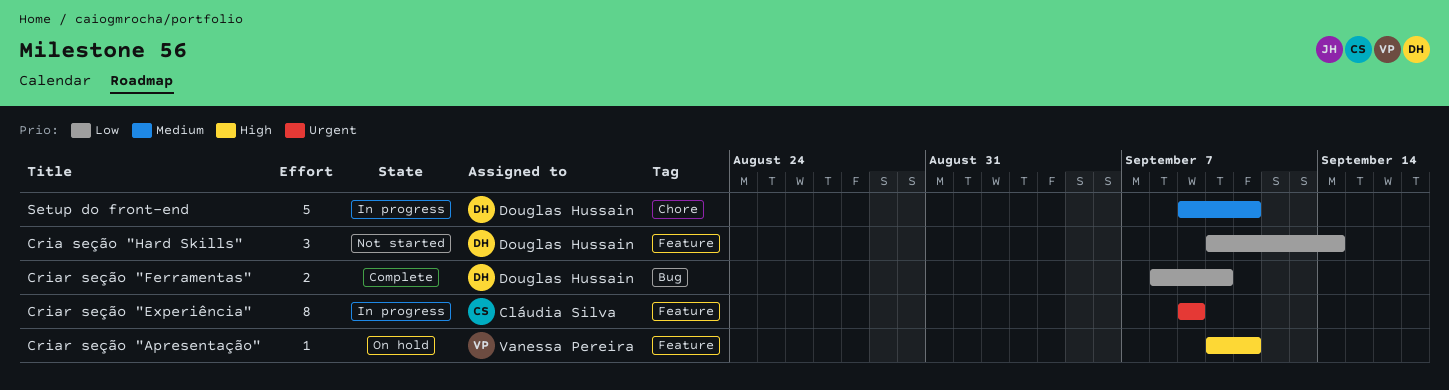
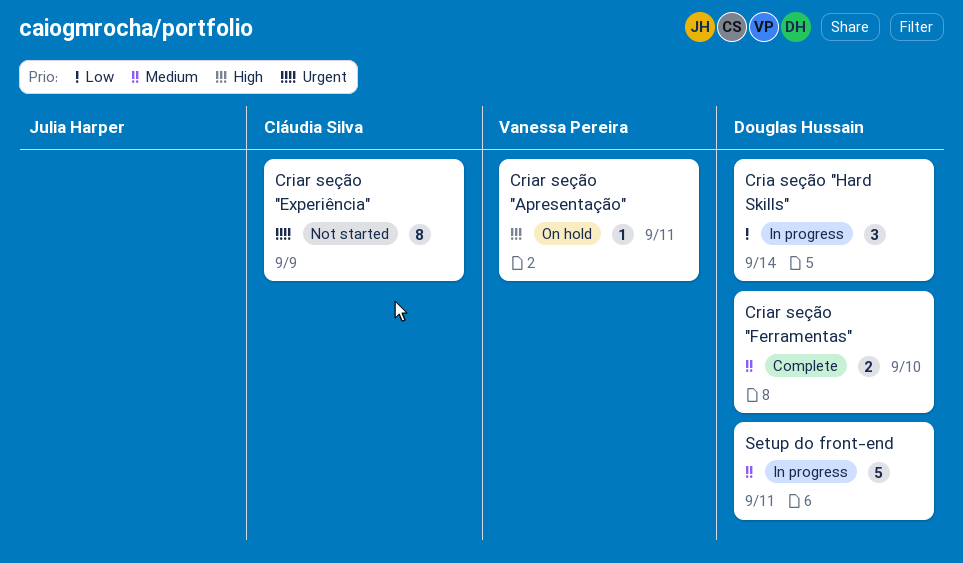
Cria seção "Hard Skills", status: Not started -> In progress
Criar seção "Experiência", status: In progress -> Not started
Criar seção "Ferramentas", priority: Low -> Medium

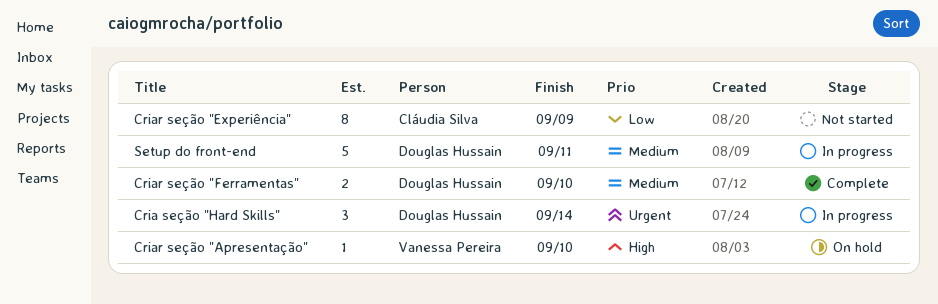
Cria seção "Hard Skills", priority: Low -> Urgent
Criar seção "Apresentação", due: Sep 11 -> Sep 10
Criar seção "Experiência", priority: Urgent -> Low

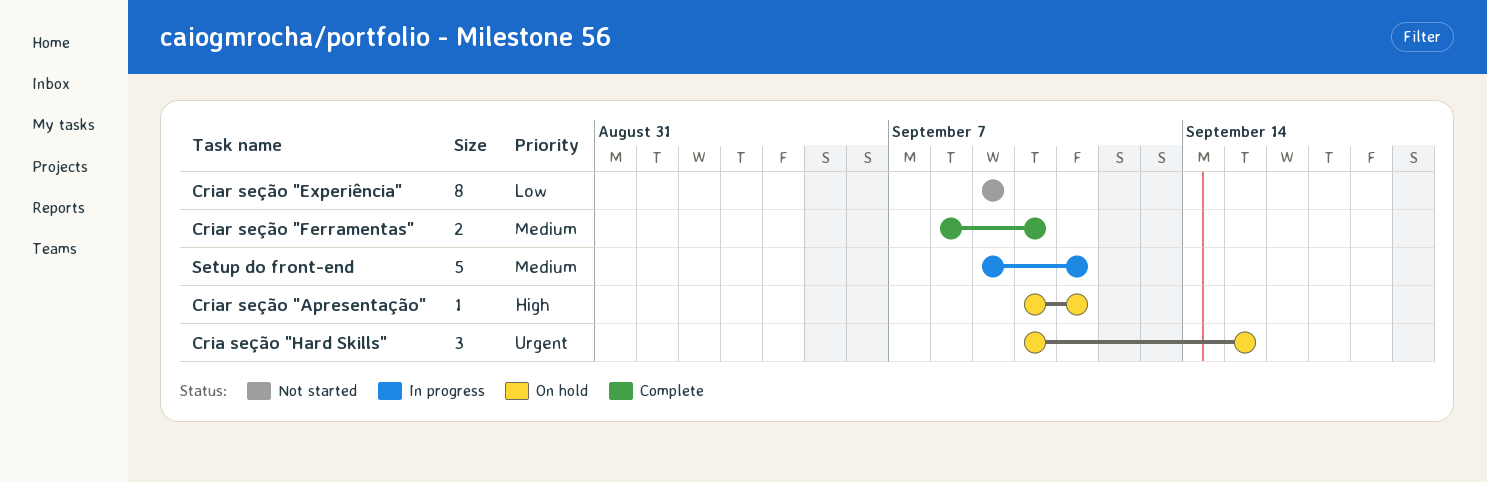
Cria seção "Hard Skills", status: In progress -> On hold
Cria seção "Hard Skills", due: Sep 14 -> Sep 15
Criar seção "Apresentação", due: Sep 10 -> Sep 11

